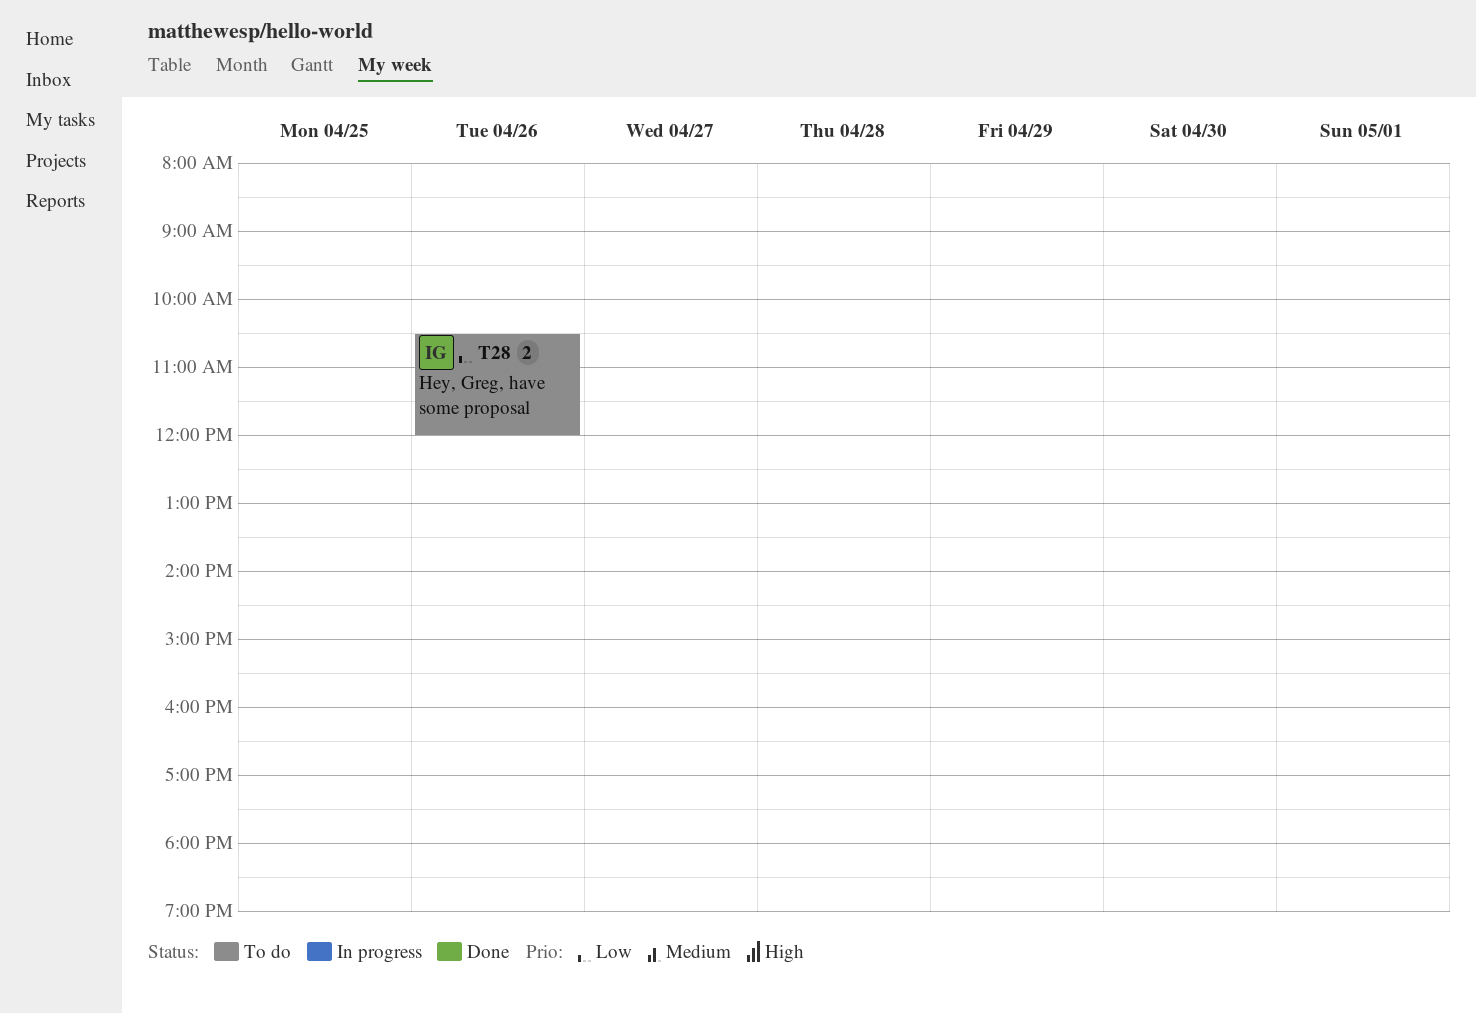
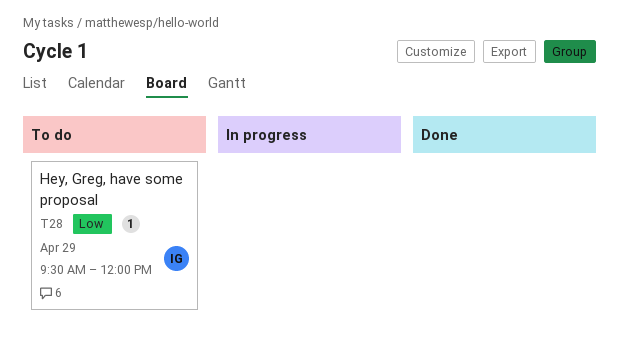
T28, estimate: 2 -> 1
T28, day: Apr 26 -> Apr 29
T28, begins: 10:30 -> 09:30

